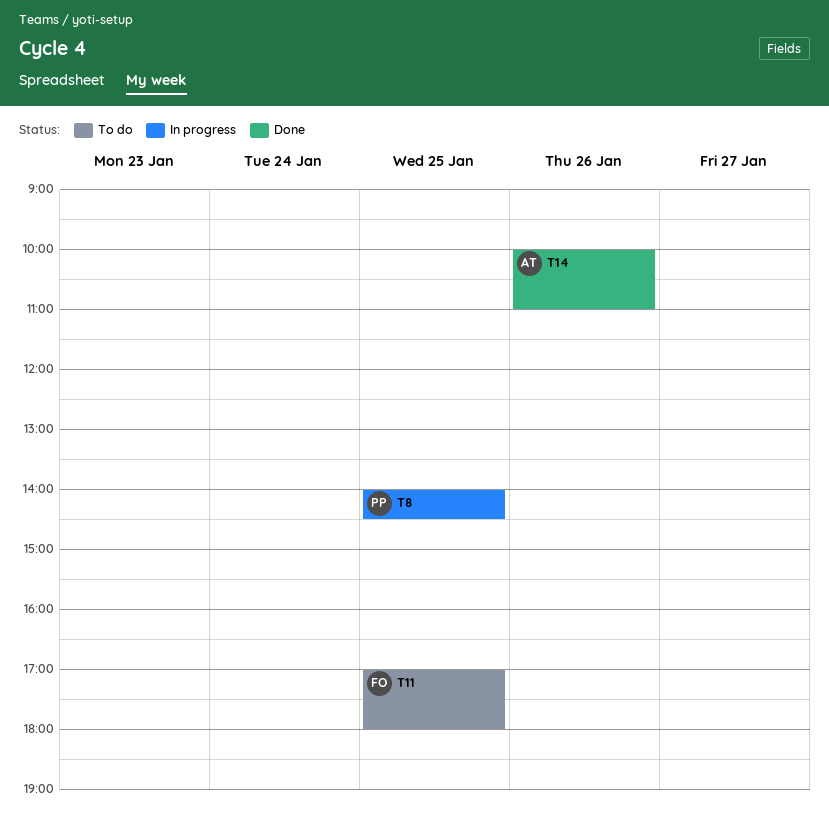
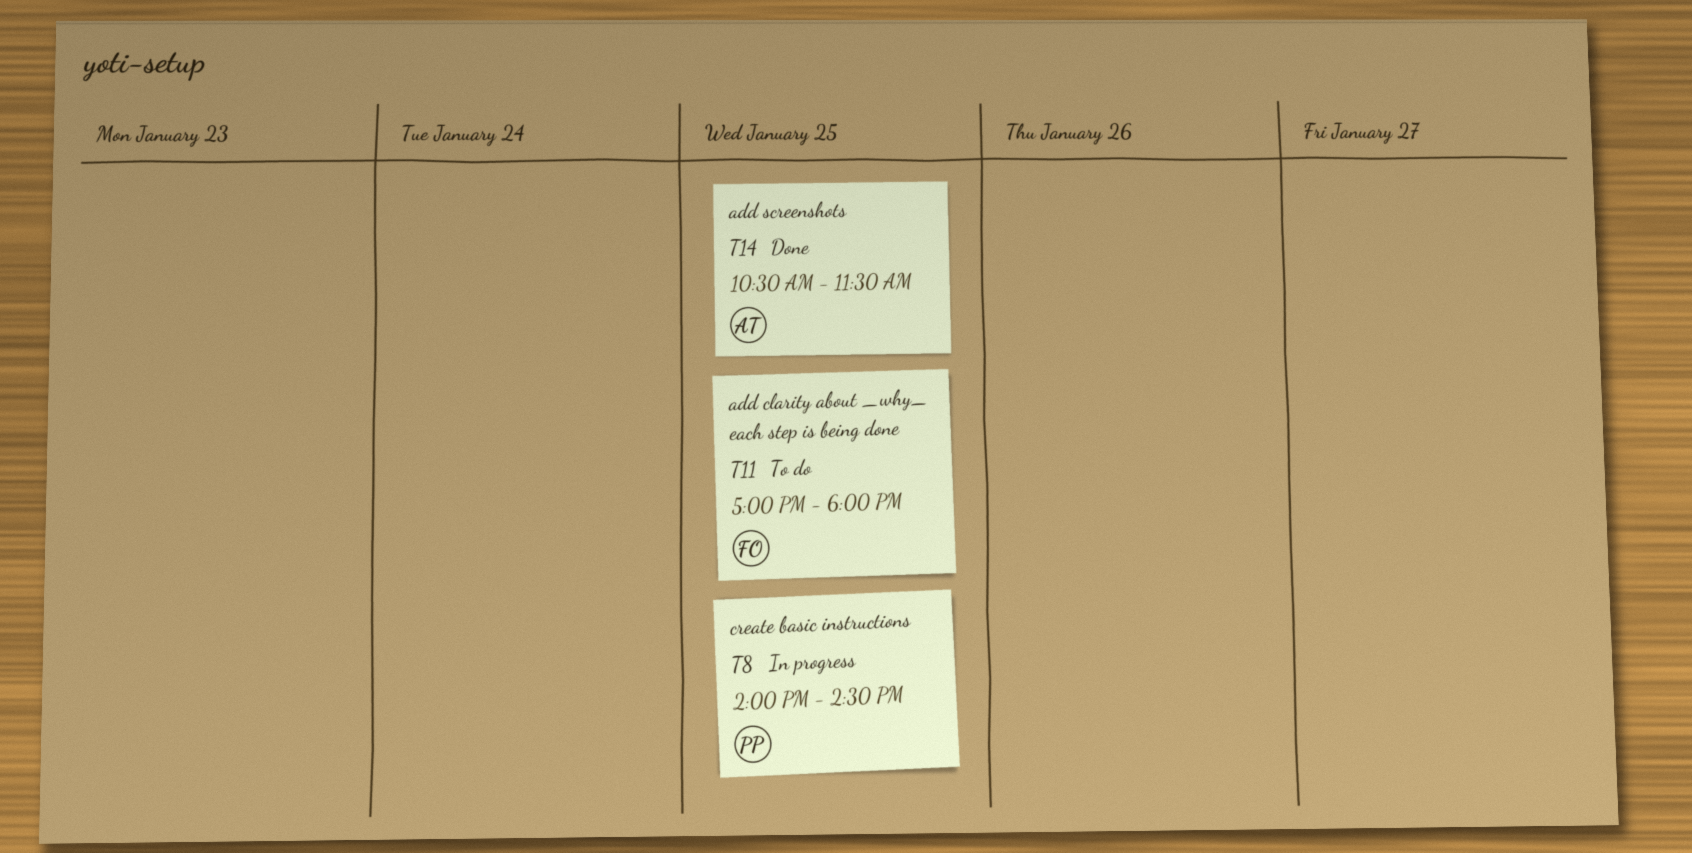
T14, day: Jan 26 -> Jan 25
T14, begins: 10:00 -> 10:30
T14, ends: 11:00 -> 11:30

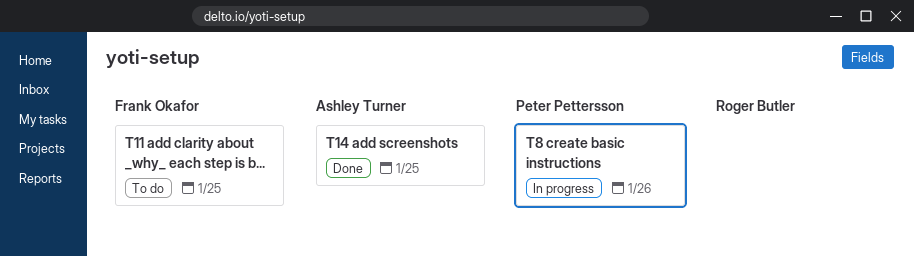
T8, day: Jan 25 -> Jan 26

